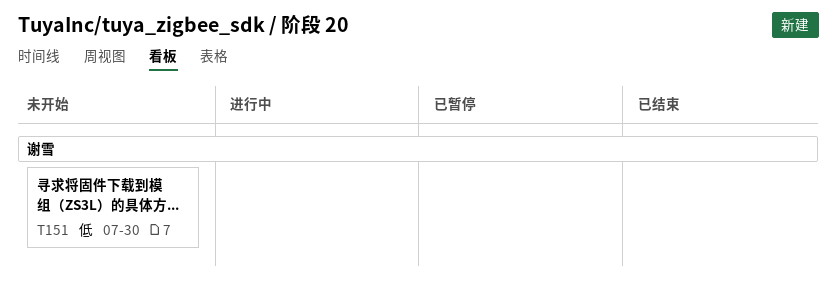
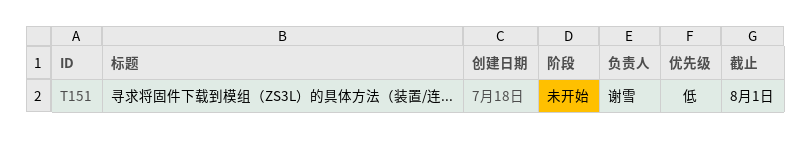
T151, due: Jul 30 -> Aug 1

